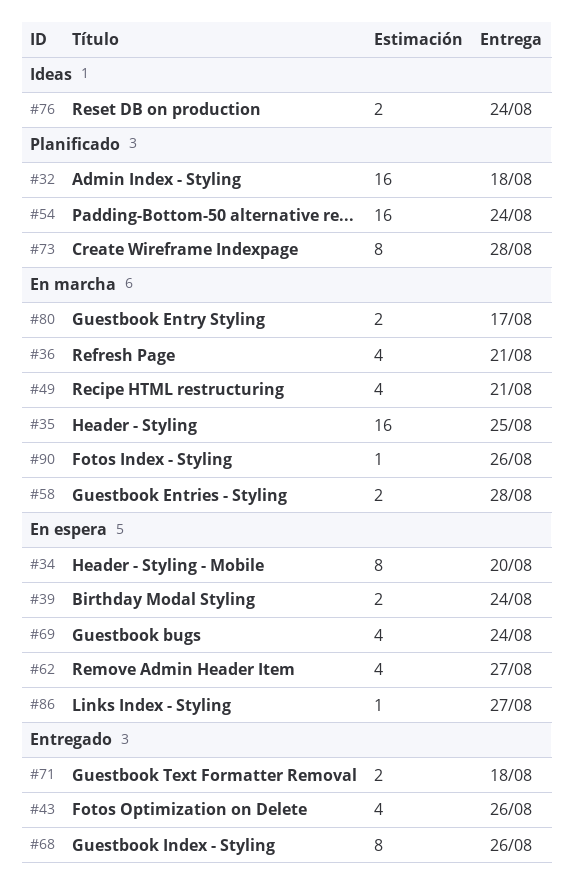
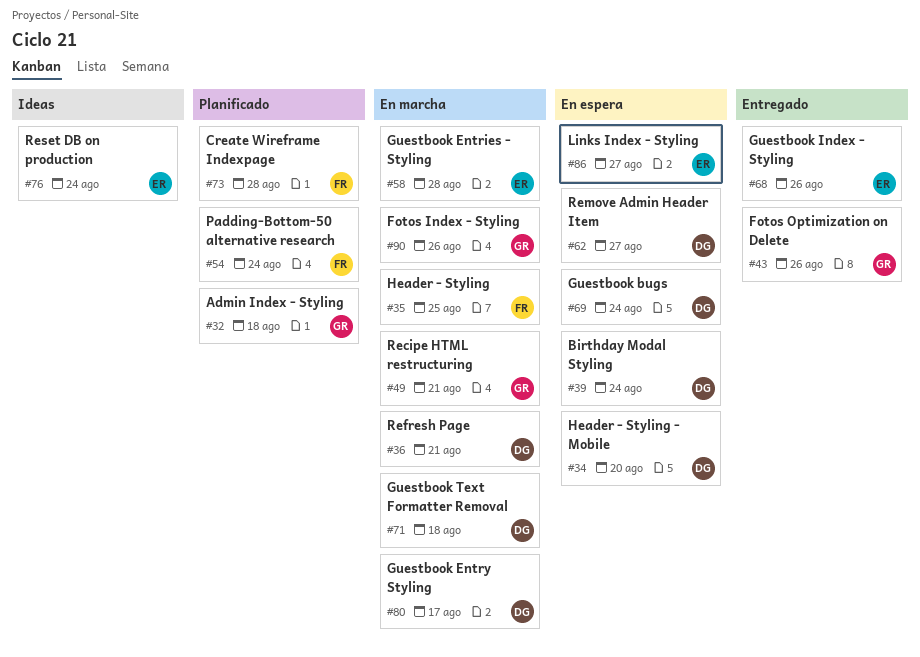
#71, status: Entregado -> En marcha

